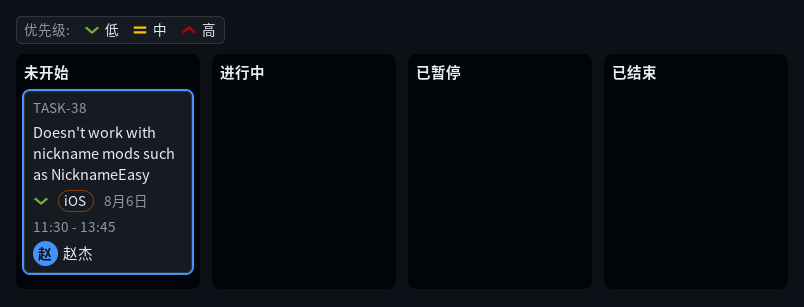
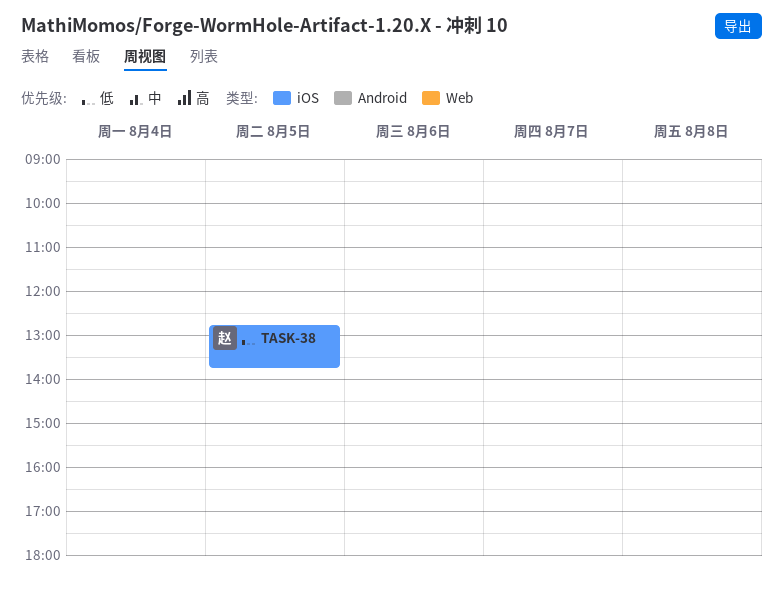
TASK-38, day: Aug 6 -> Aug 5
TASK-38, begins: 11:30 -> 12:45

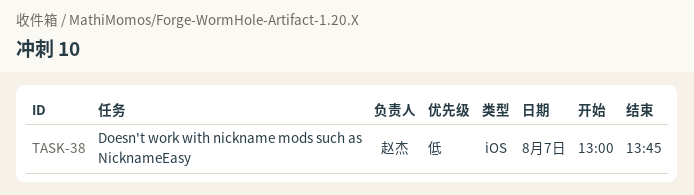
TASK-38, day: Aug 5 -> Aug 7
TASK-38, begins: 12:45 -> 13:00

